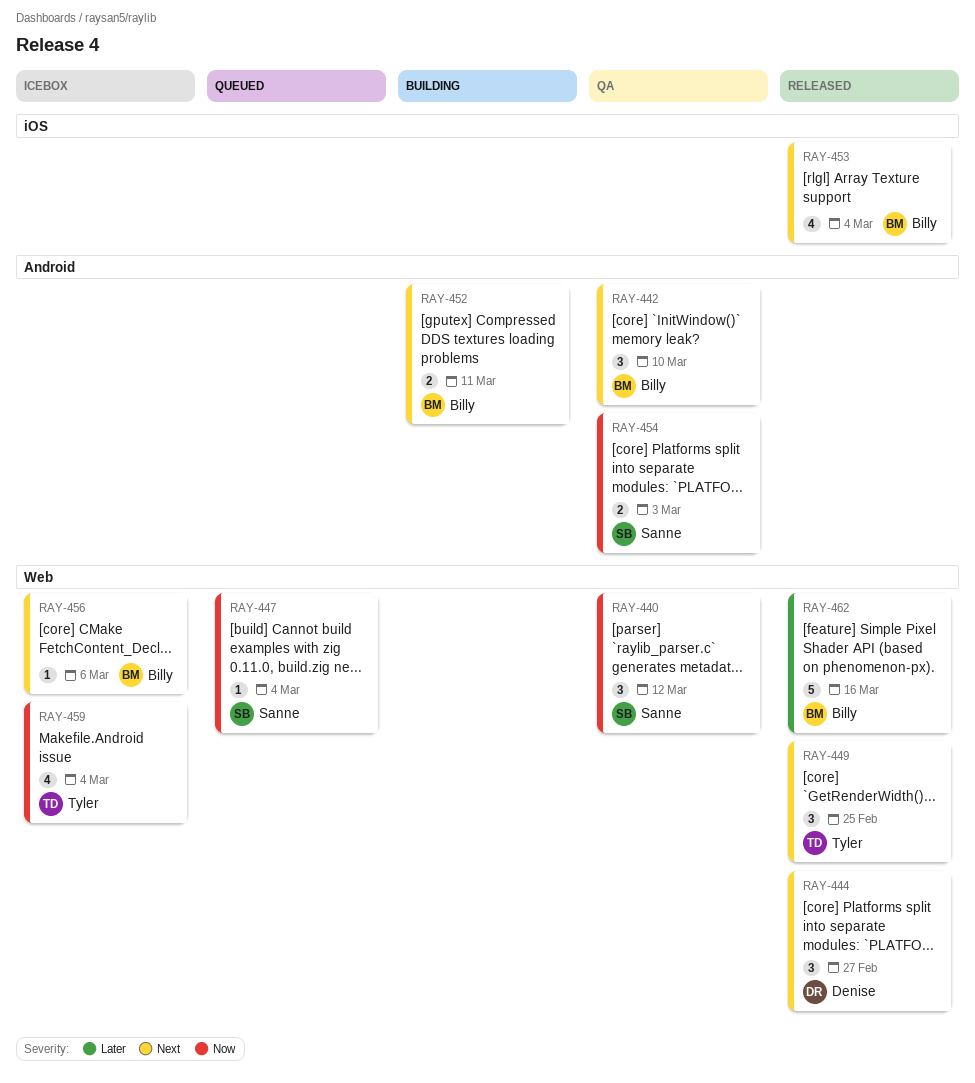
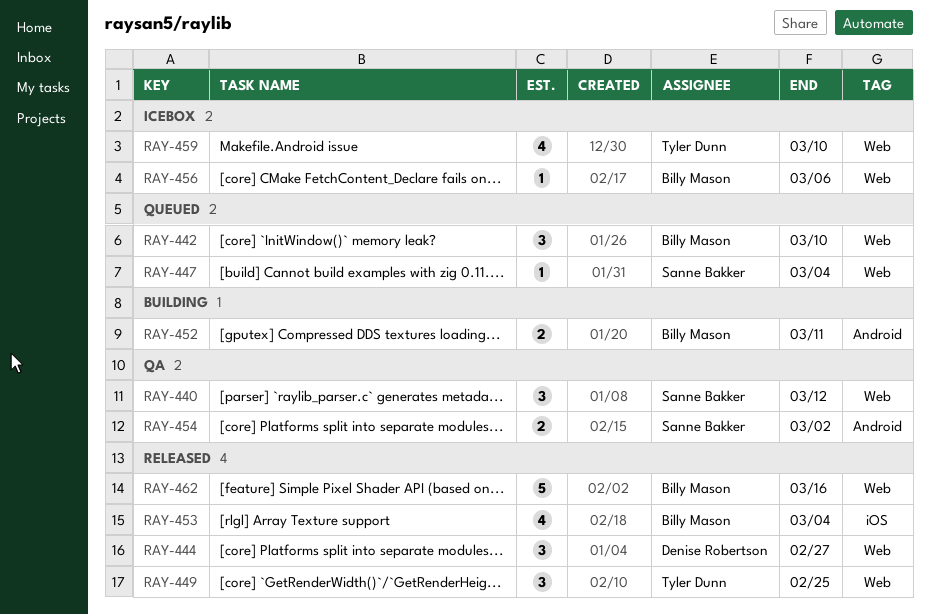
RAY-442, status: QA -> Queued
RAY-442, label: Android -> Web
RAY-454, due: Mar 3 -> Mar 2
RAY-459, due: Mar 4 -> Mar 10

